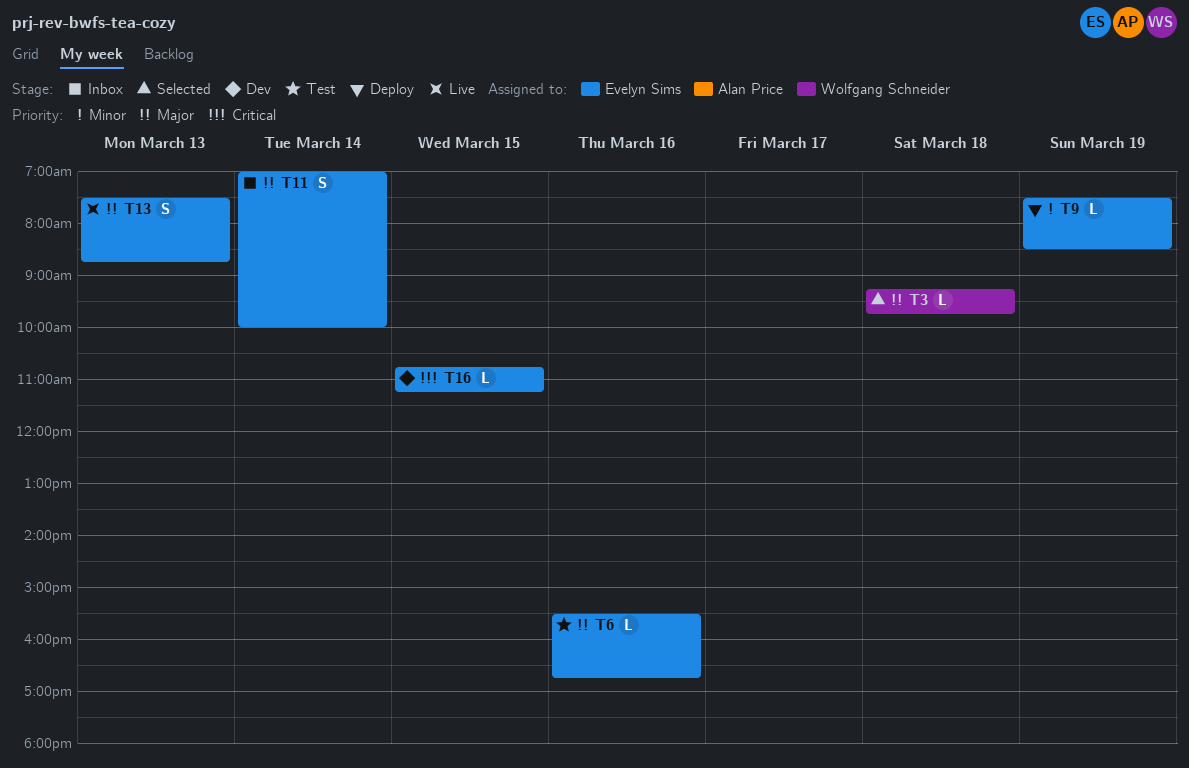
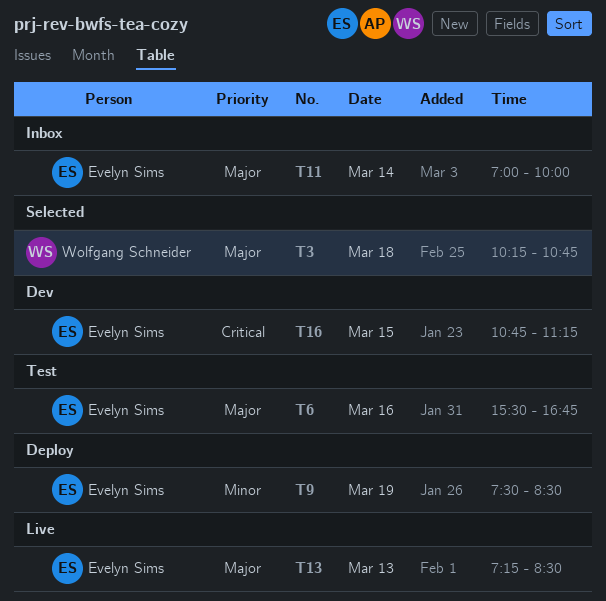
T3, begins: 09:15 -> 10:15
T3, ends: 09:45 -> 10:45
T13, begins: 07:30 -> 07:15
T13, ends: 08:45 -> 08:30

